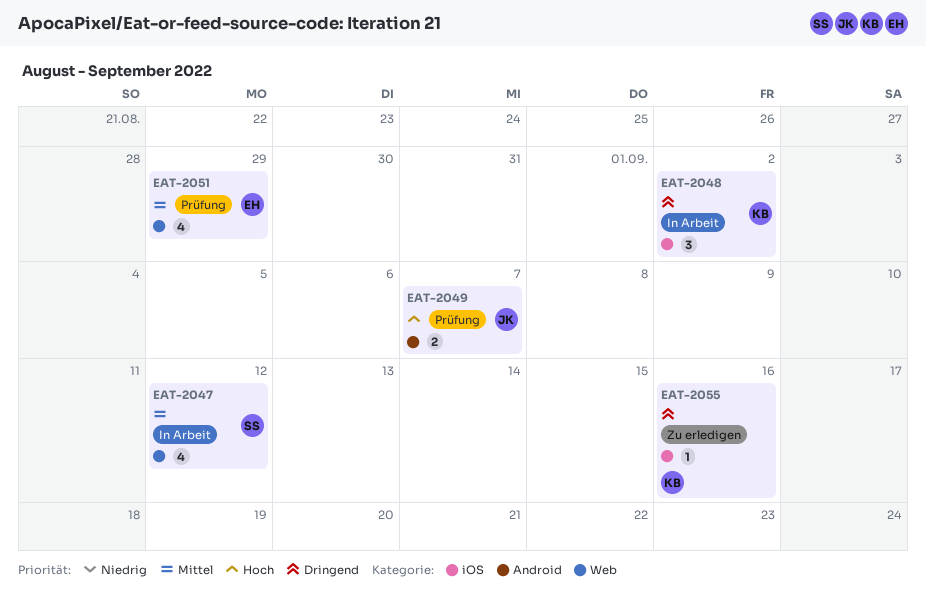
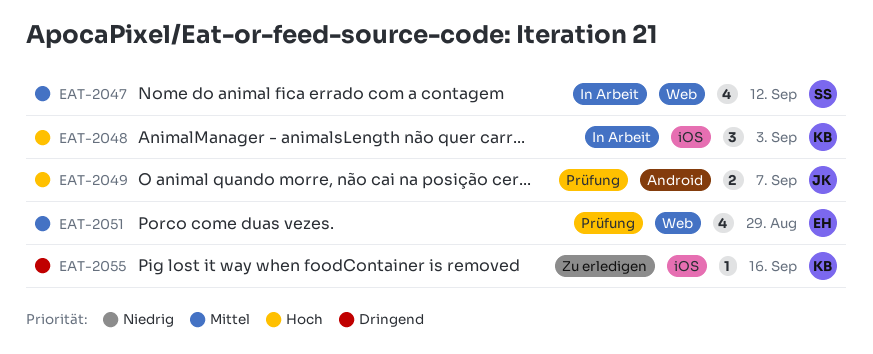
EAT-2048, priority: Dringend -> Hoch
EAT-2048, due: Sep 2 -> Sep 3

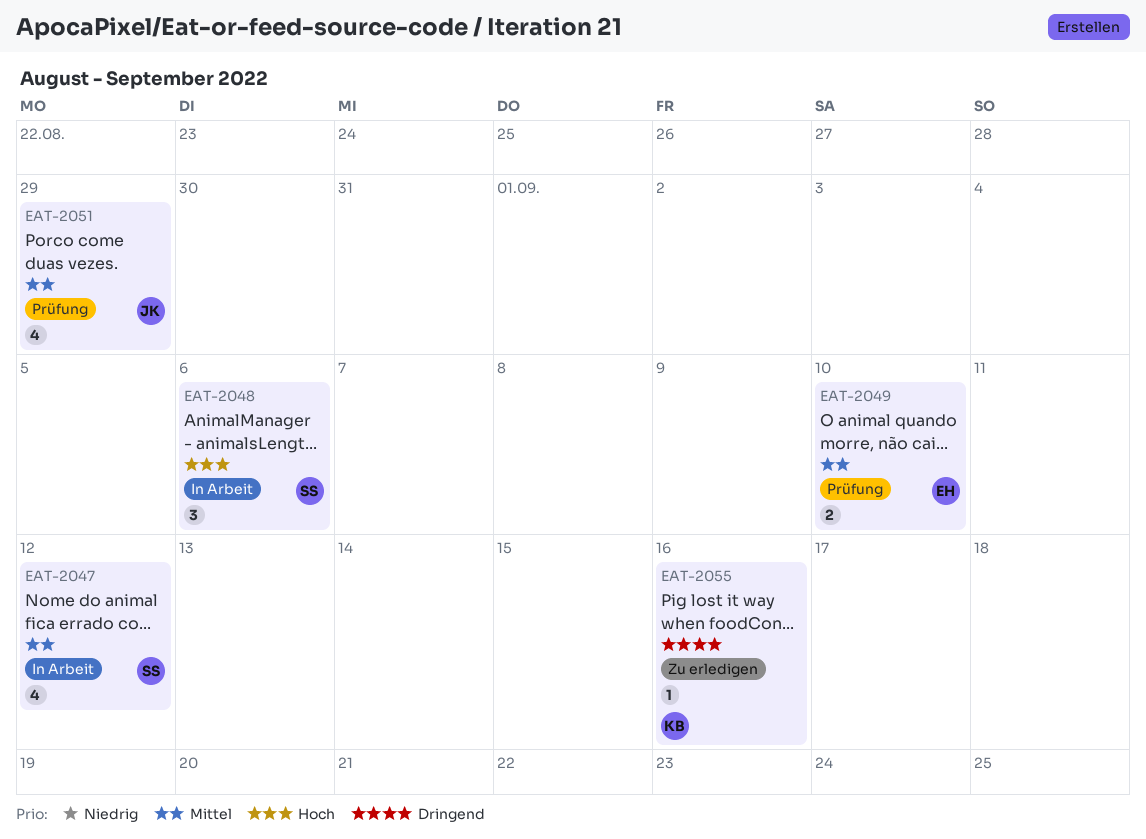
EAT-2048, owner: KB -> SS
EAT-2048, due: Sep 3 -> Sep 6
EAT-2049, owner: JK -> EH
EAT-2049, priority: Hoch -> Mittel
EAT-2049, due: Sep 7 -> Sep 10
EAT-2051, owner: EH -> JK

